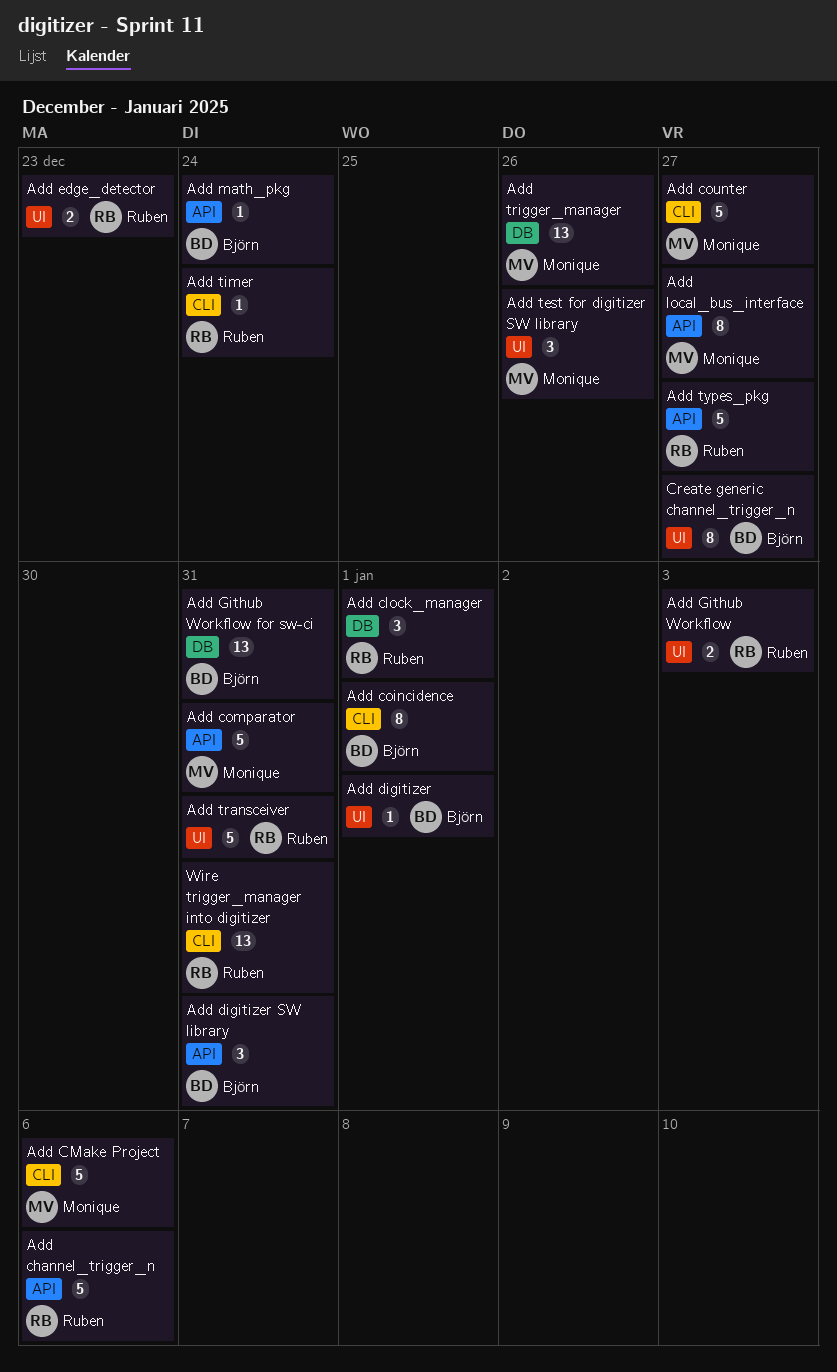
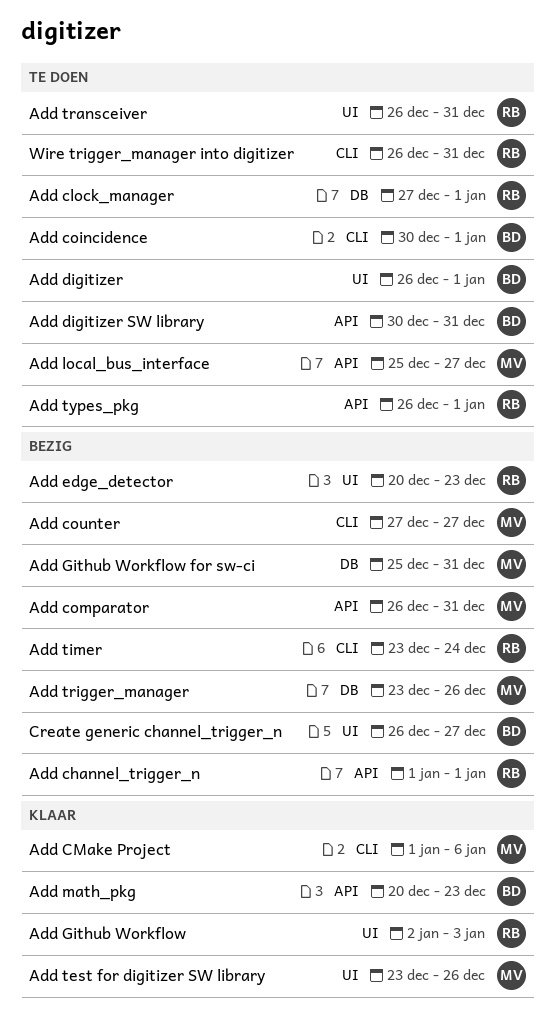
Add channel_trigger_n, due: Jan 6 -> Jan 1
Add Github Workflow for sw-ci, owner: Björn -> Monique
Add math_pkg, due: Dec 24 -> Dec 23
Add types_pkg, due: Dec 27 -> Jan 1

